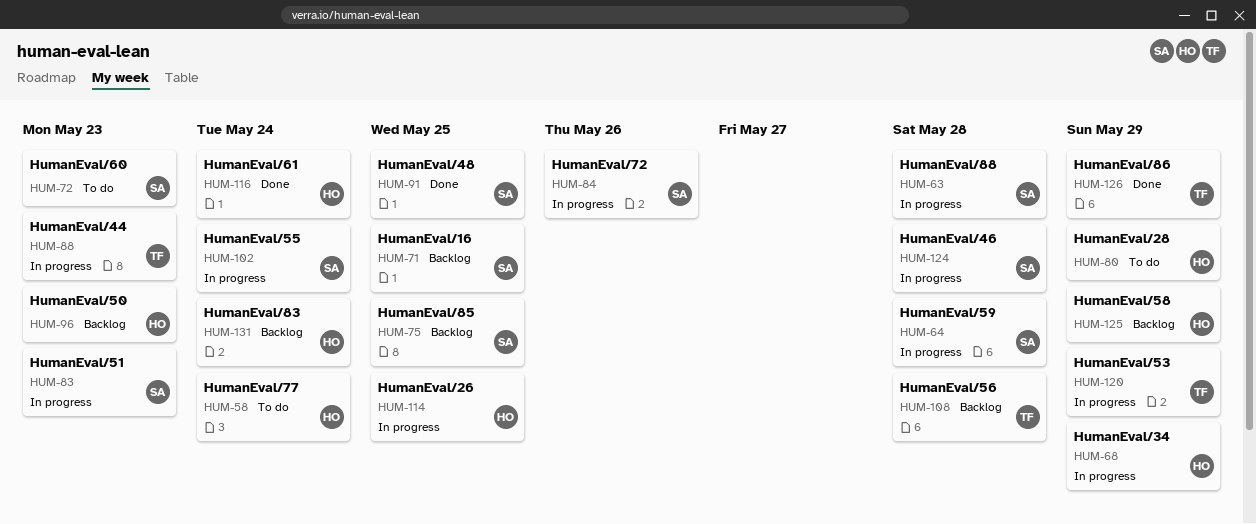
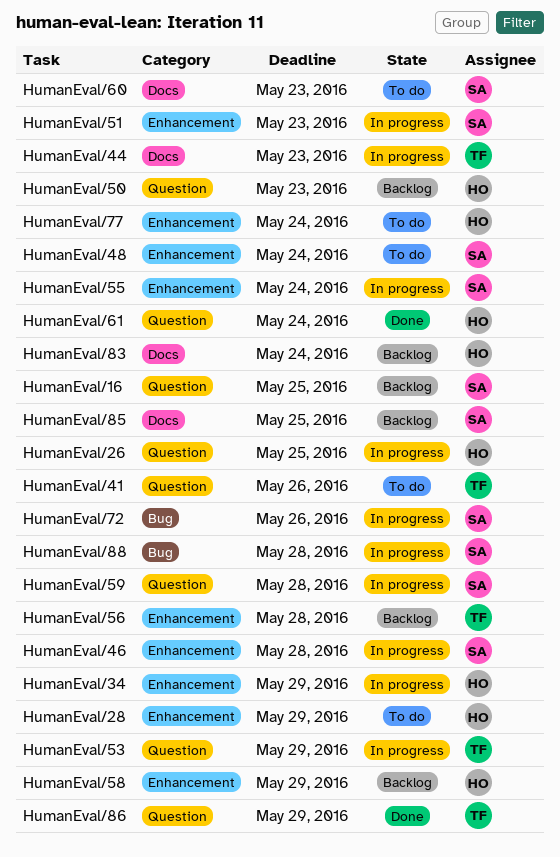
HumanEval/41: none -> present
HumanEval/48, status: Done -> To do
HumanEval/48, due: May 25 -> May 24

